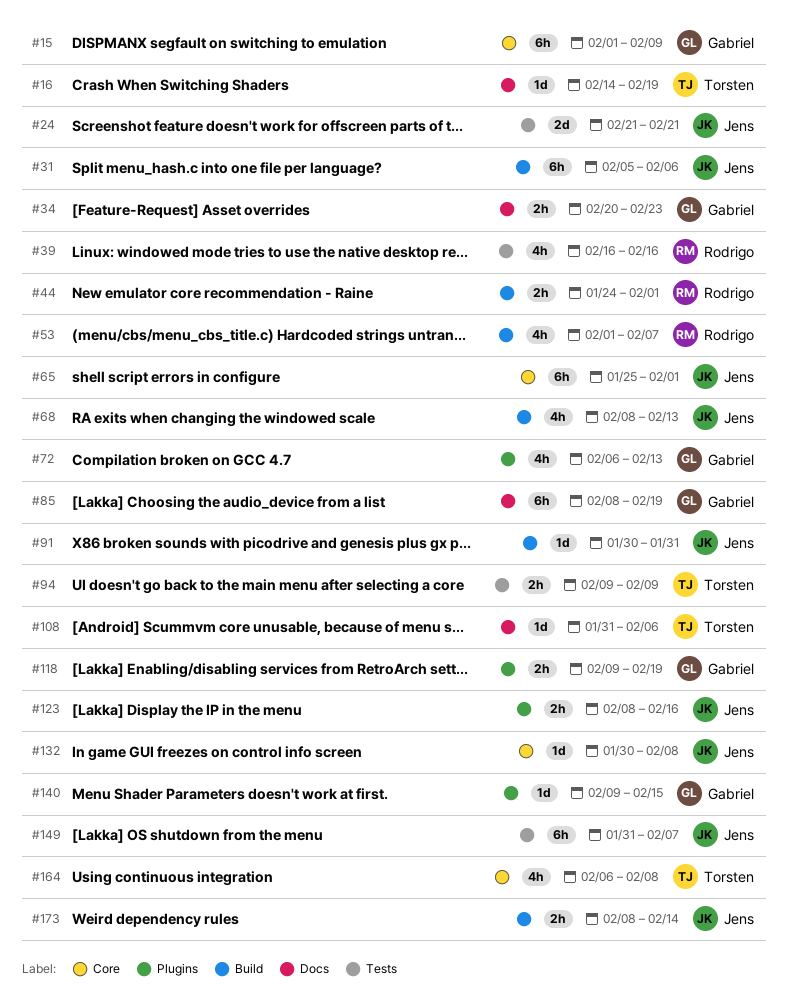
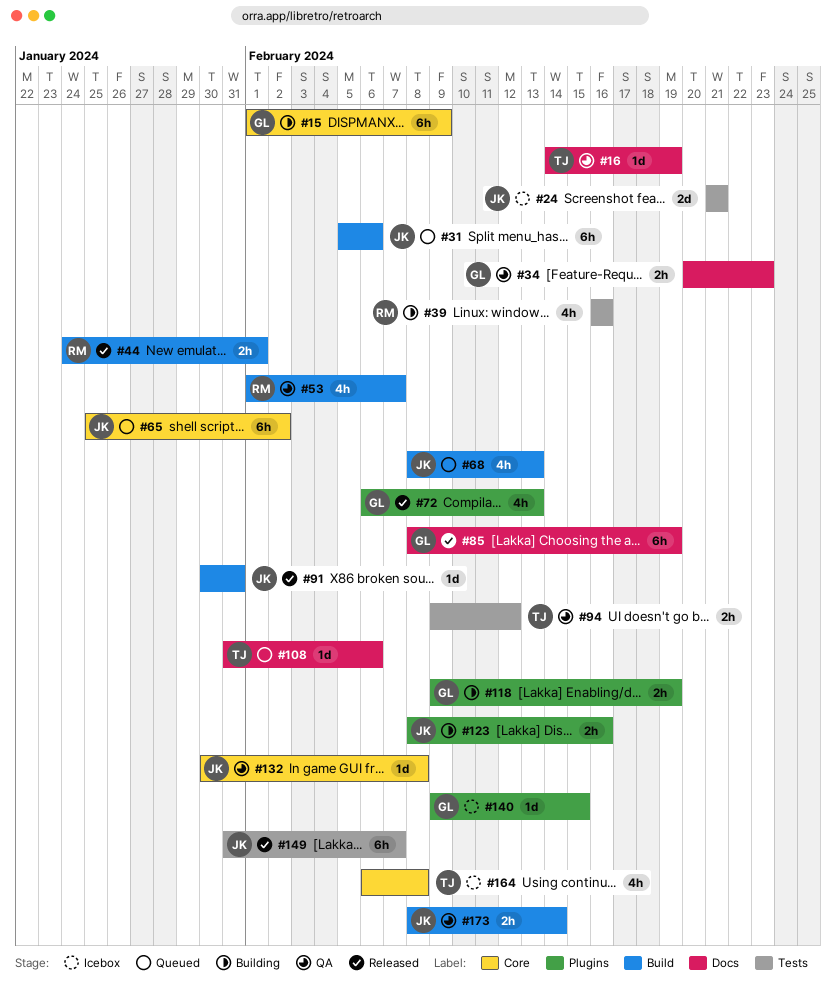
#65, due: Feb 1 -> Feb 2
#94, due: Feb 9 -> Feb 12

